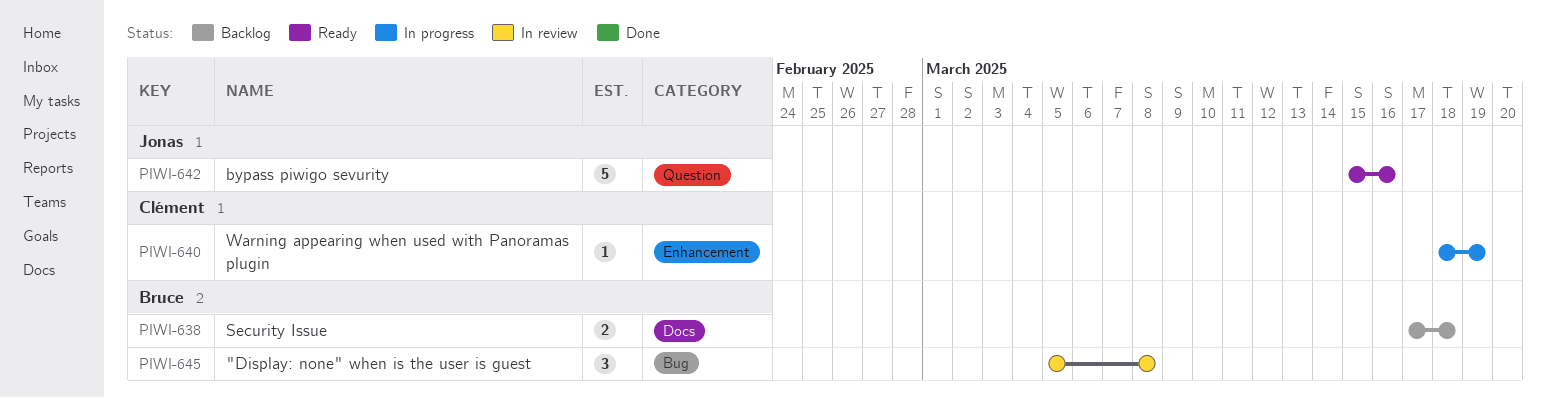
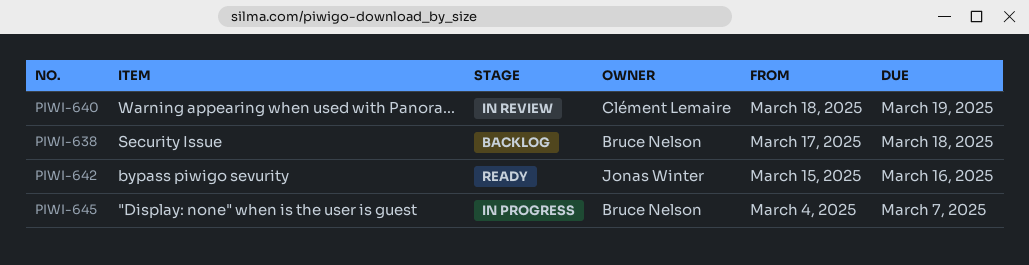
PIWI-640, status: In progress -> In review
PIWI-645, status: In review -> In progress
PIWI-645, start: Mar 5 -> Mar 4
PIWI-645, due: Mar 8 -> Mar 7

